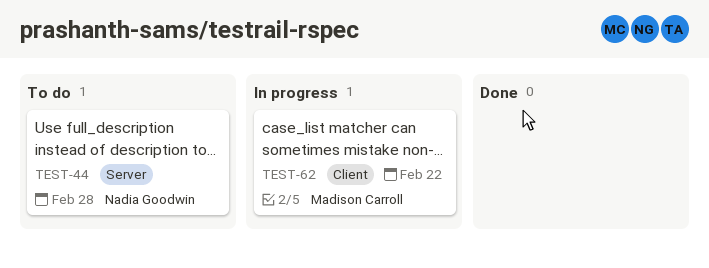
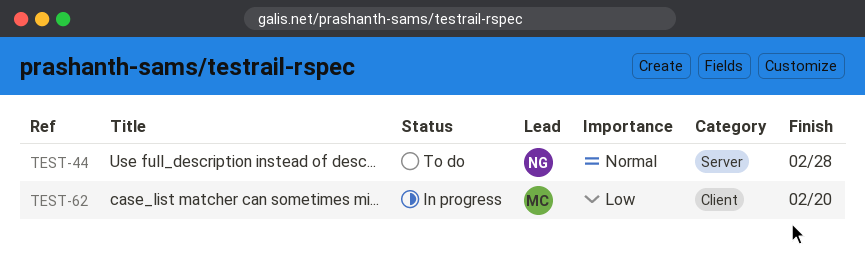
TEST-62, due: Feb 22 -> Feb 20

